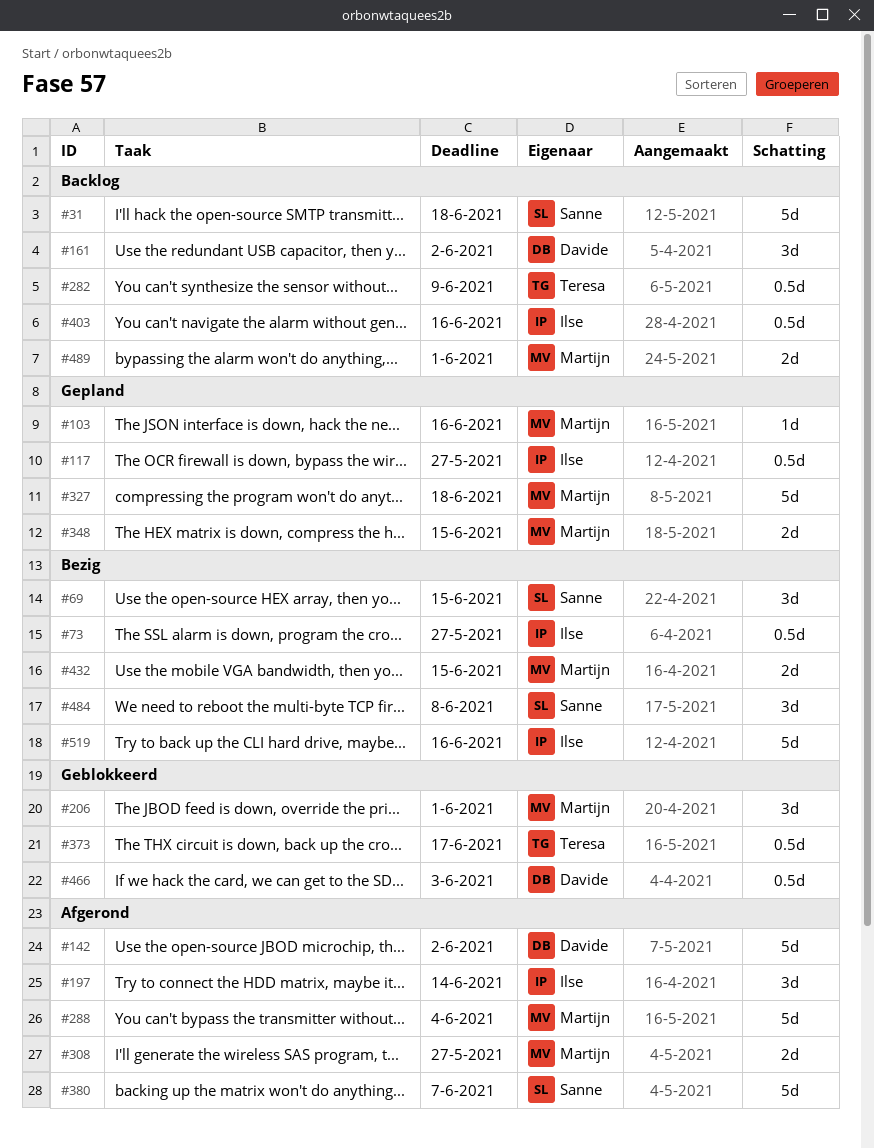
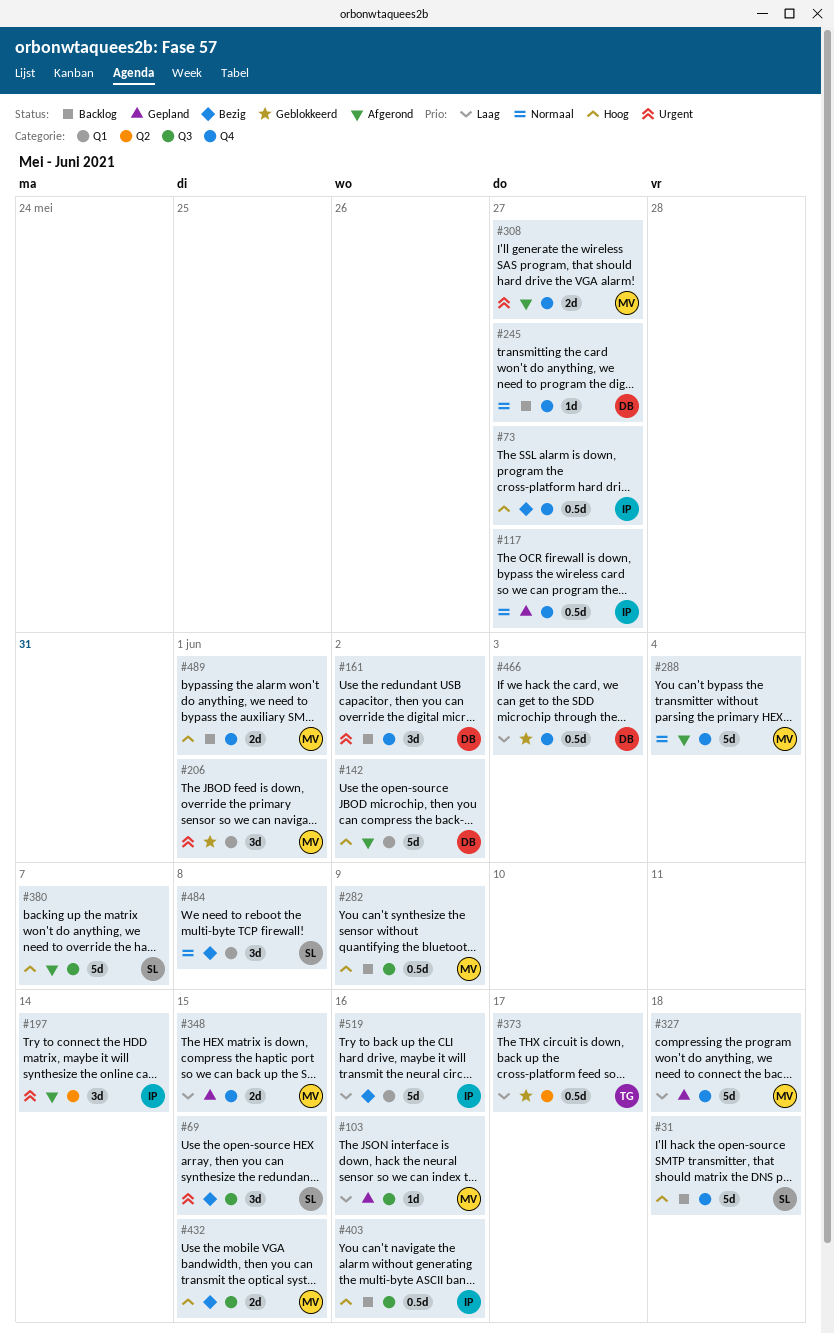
#245: none -> present
#282, owner: Teresa -> Martijn

